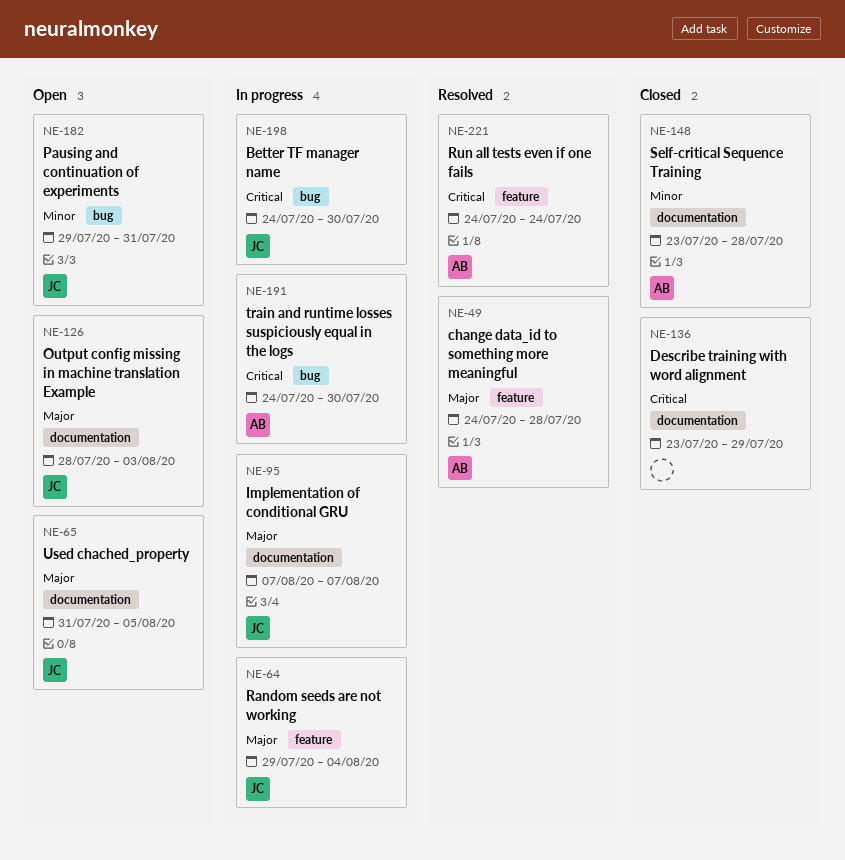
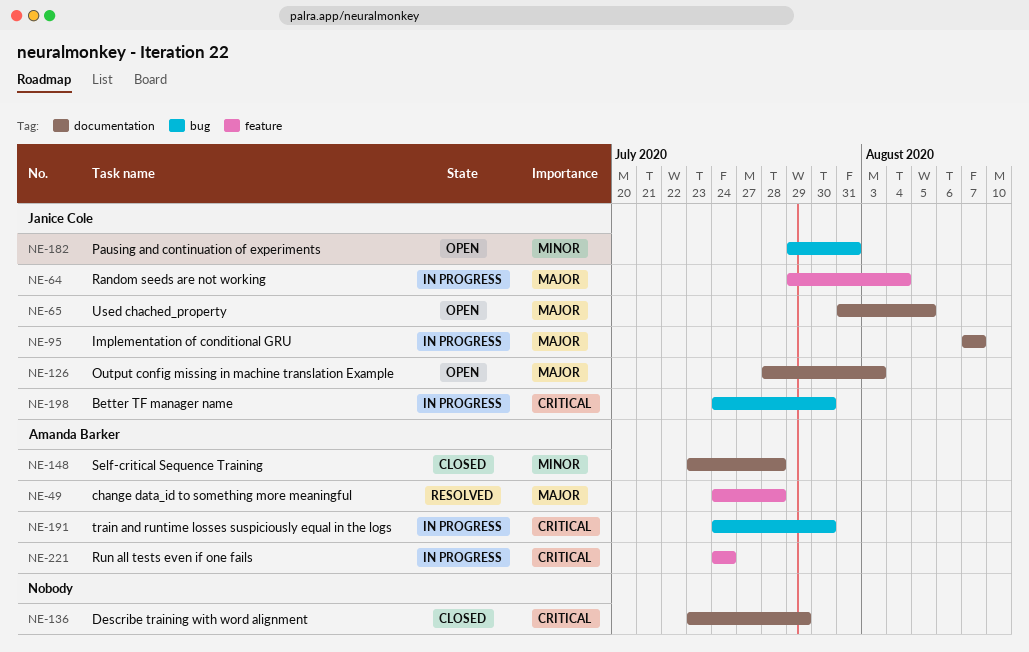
NE-221, status: Resolved -> In progress

